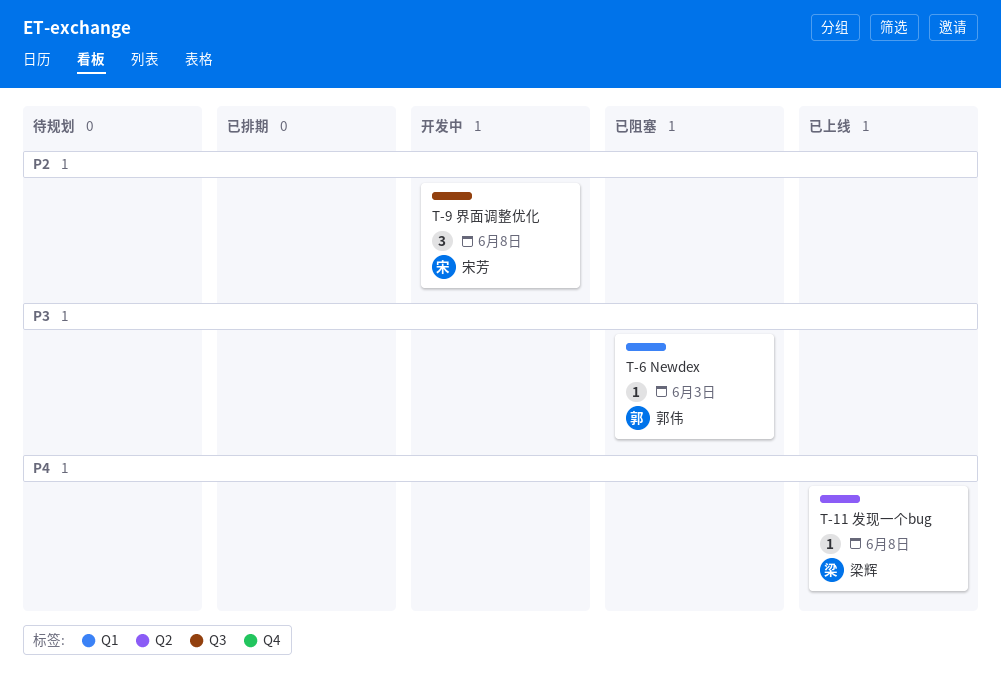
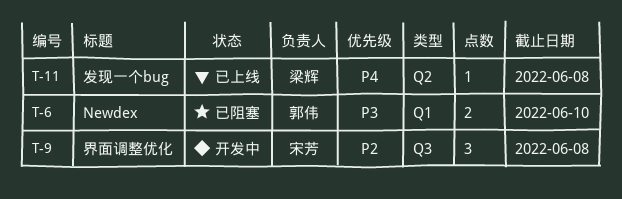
T-6, estimate: 1 -> 2
T-6, due: Jun 3 -> Jun 10

